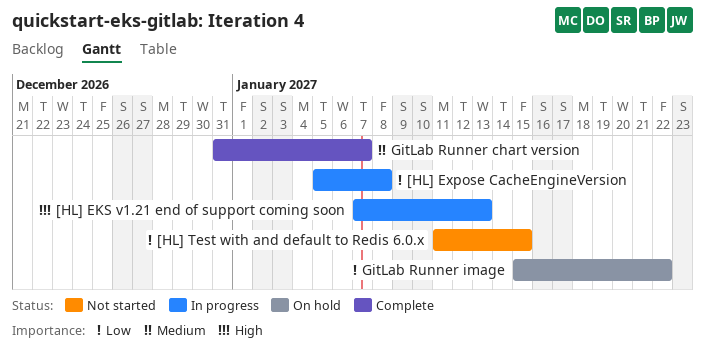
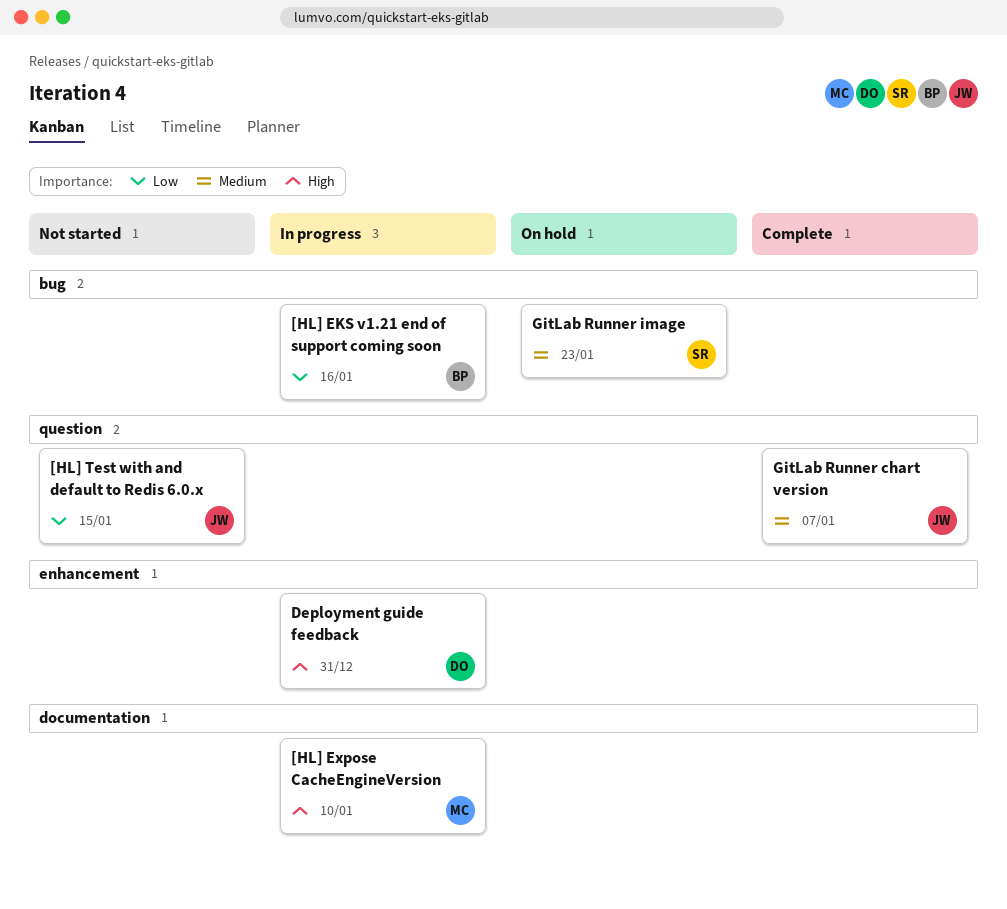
[HL] EKS v1.21 end of support coming soon, priority: High -> Low
[HL] EKS v1.21 end of support coming soon, due: Jan 13 -> Jan 16
[HL] Expose CacheEngineVersion, priority: Low -> High
[HL] Expose CacheEngineVersion, due: Jan 8 -> Jan 10
Deployment guide feedback: none -> present
GitLab Runner image, priority: Low -> Medium
GitLab Runner image, due: Jan 22 -> Jan 23

